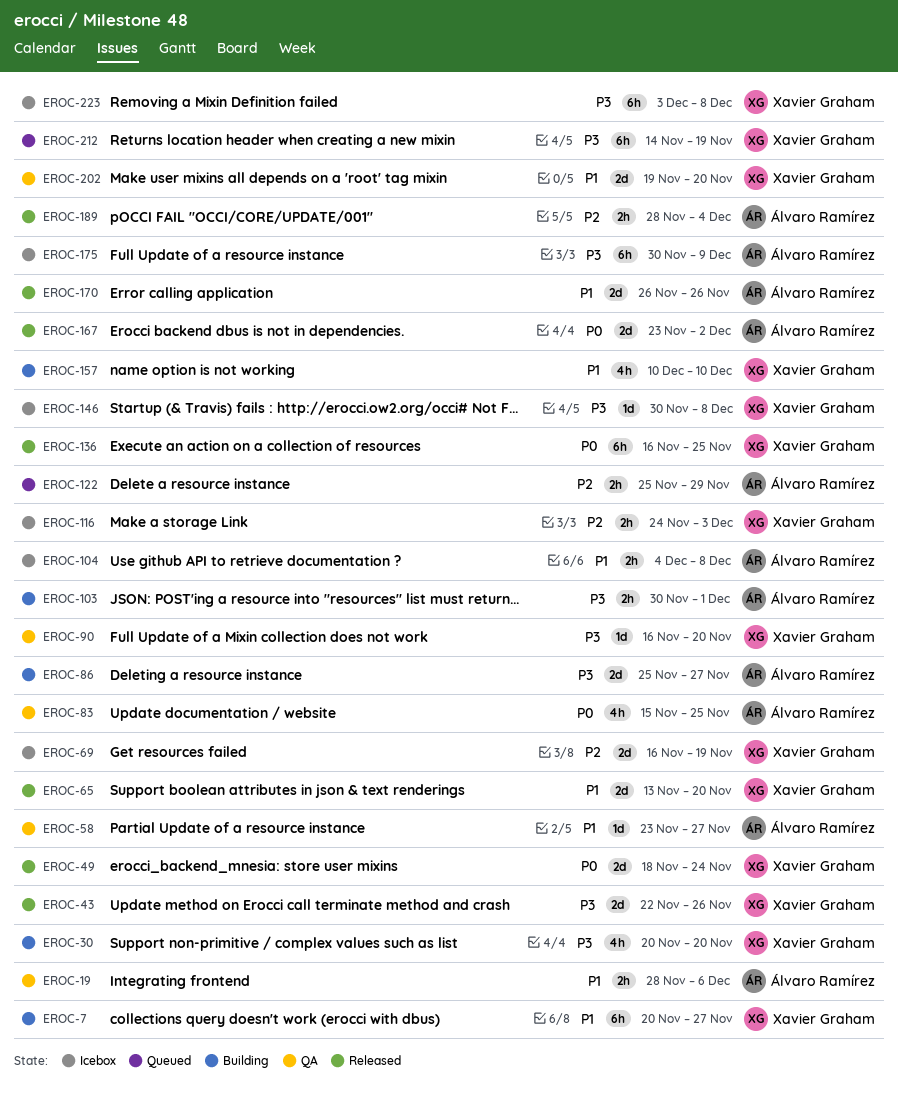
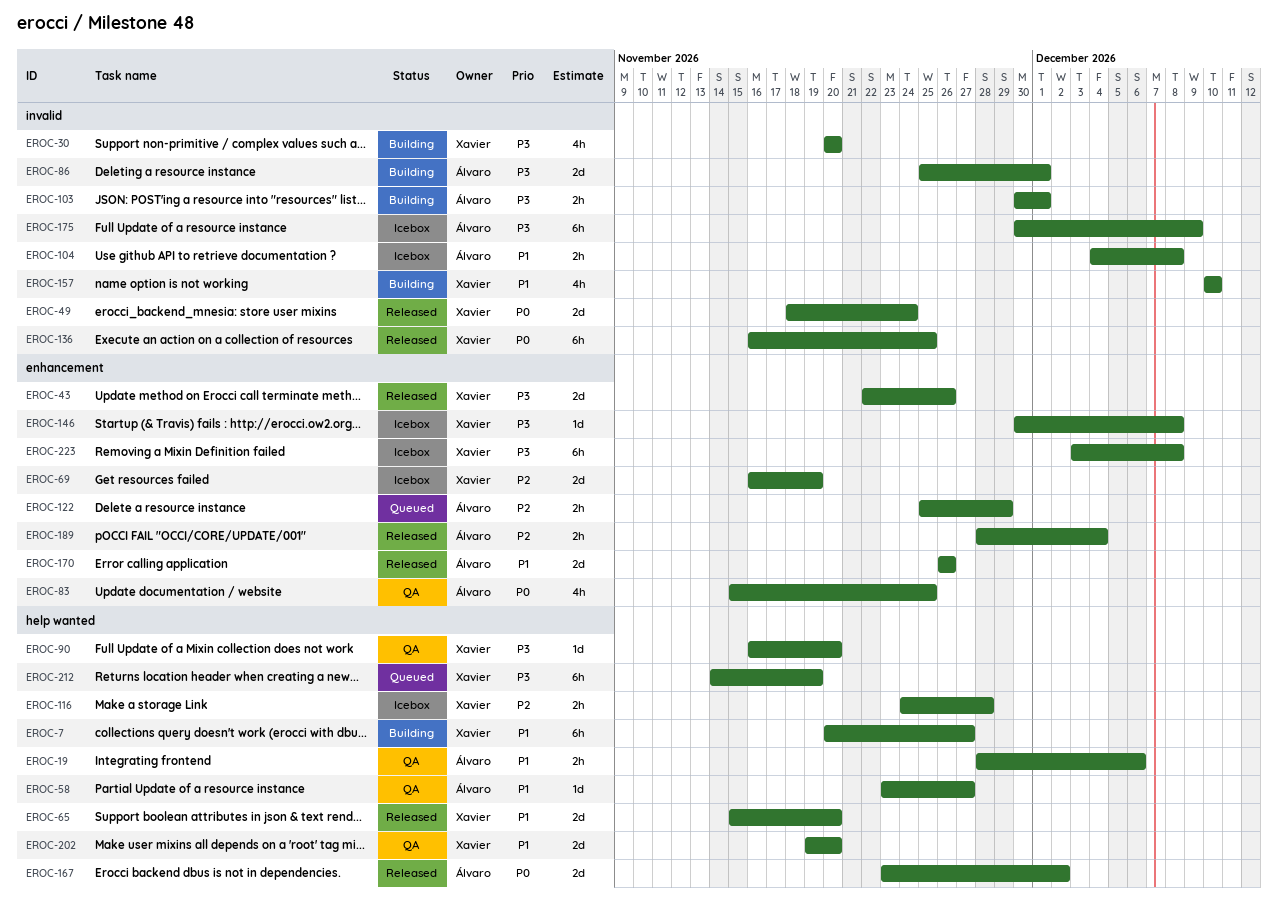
EROC-65, start: Nov 13 -> Nov 15
EROC-86, due: Nov 27 -> Dec 1
EROC-116, due: Dec 3 -> Nov 28

